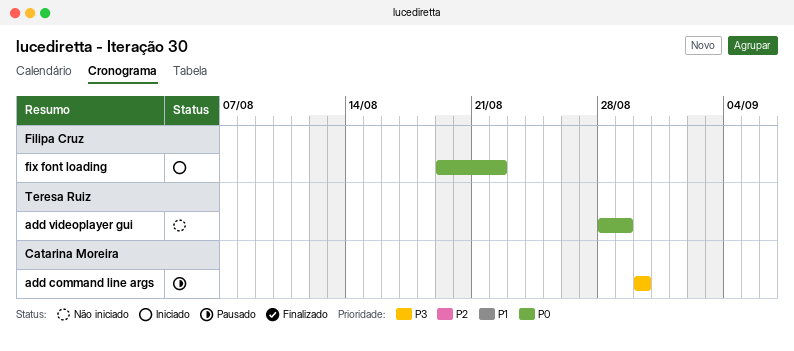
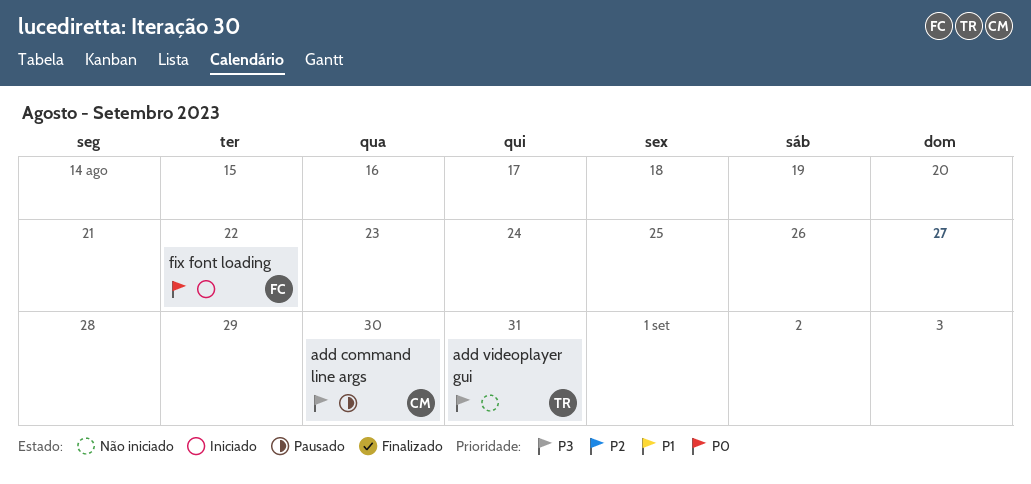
add videoplayer gui, priority: P0 -> P3
add videoplayer gui, due: Aug 29 -> Aug 31

